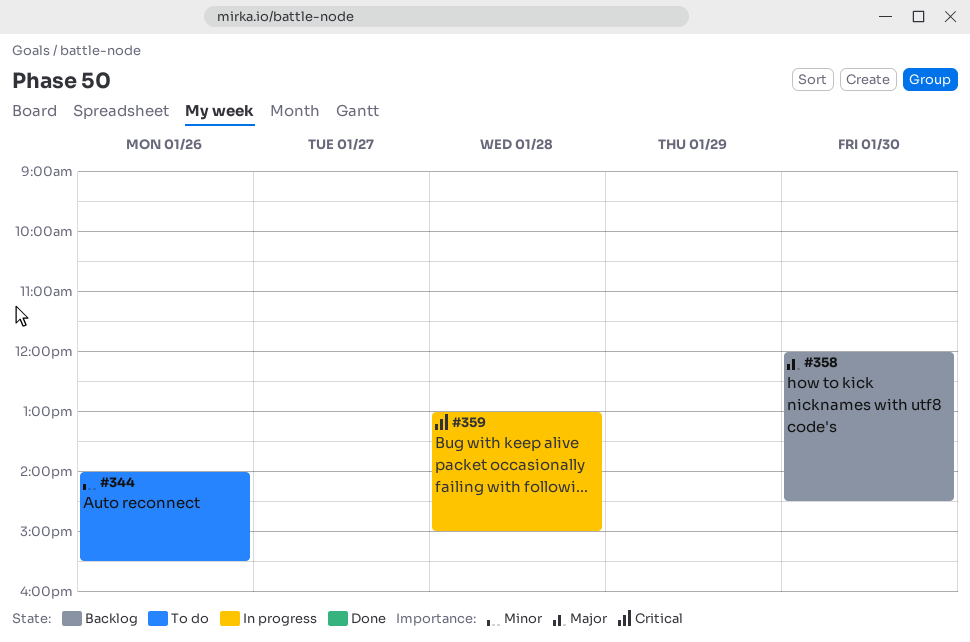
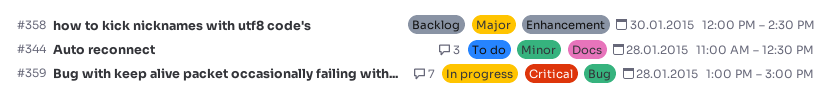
#344, day: Jan 26 -> Jan 28
#344, begins: 14:00 -> 11:00
#344, ends: 15:30 -> 12:30

